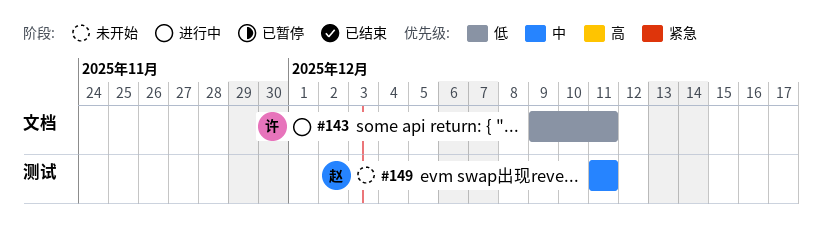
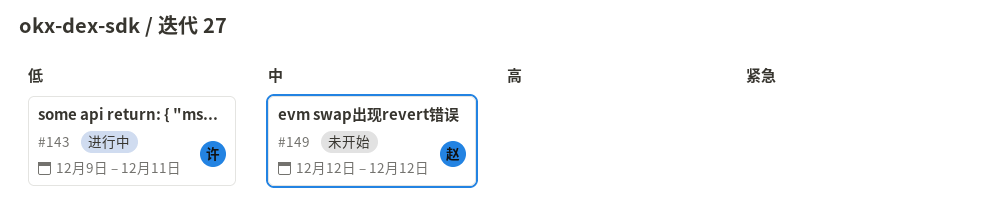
#149, start: Dec 11 -> Dec 12
#149, due: Dec 11 -> Dec 12

